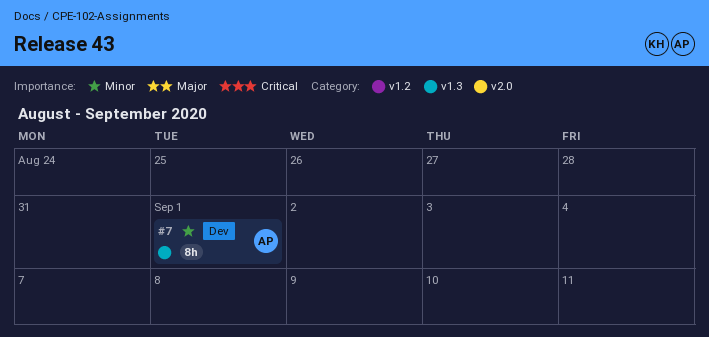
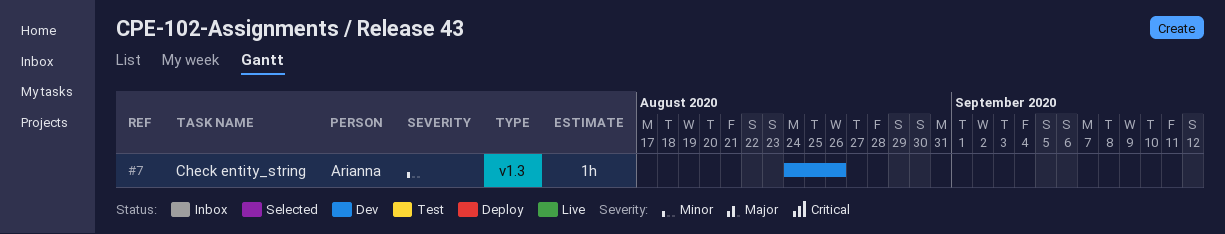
#7, estimate: 8h -> 1h
#7, due: Sep 1 -> Aug 26

